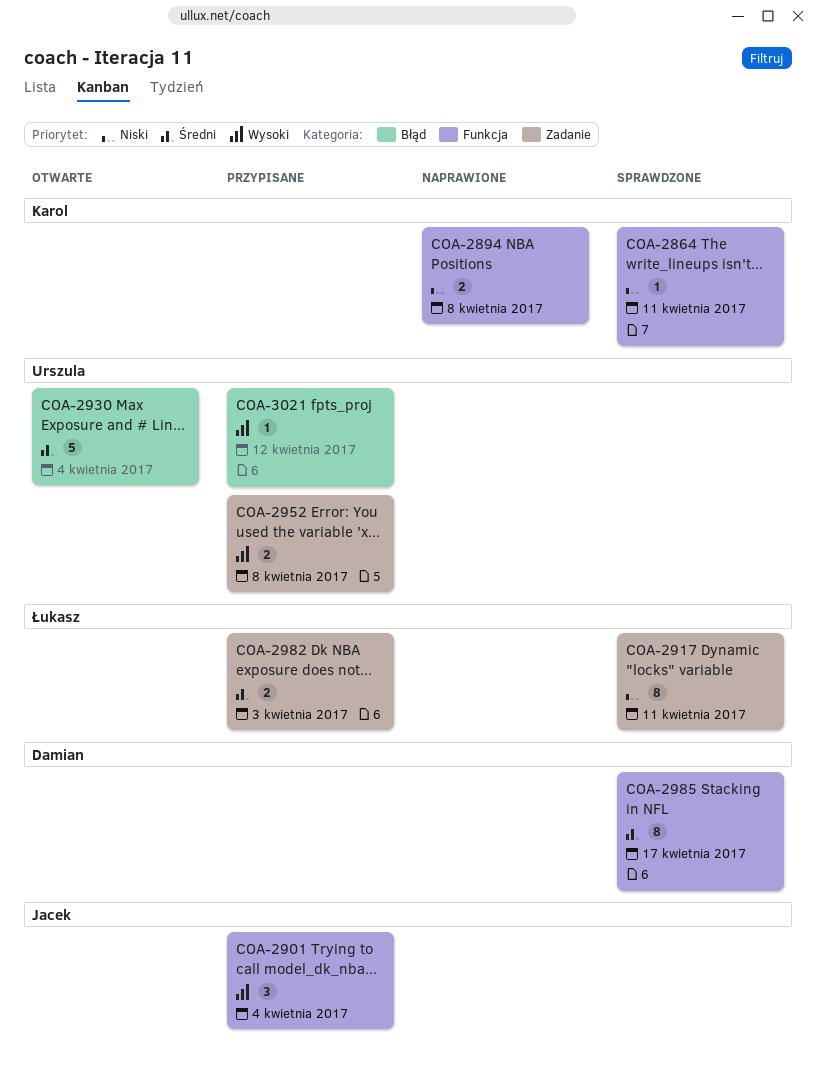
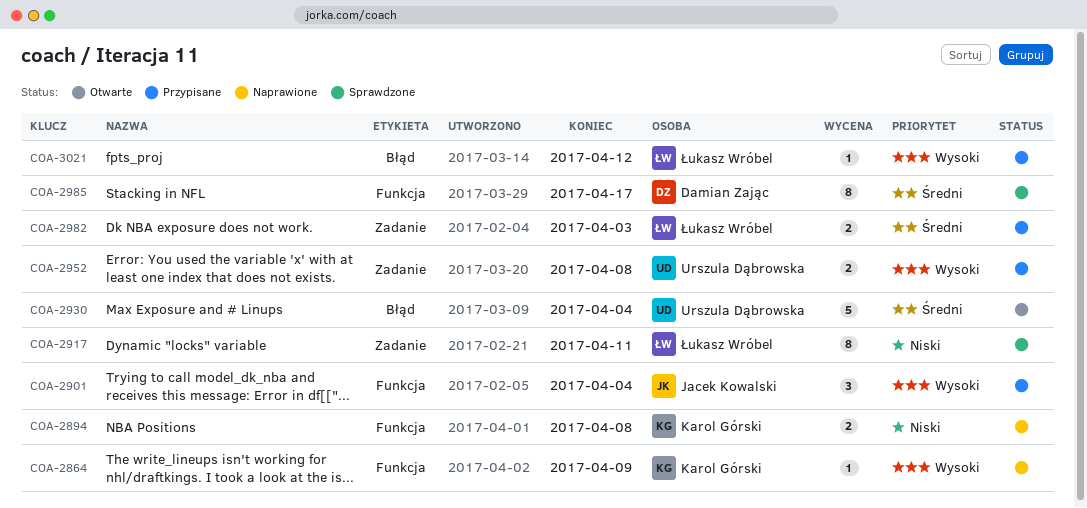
COA-2864, status: Sprawdzone -> Naprawione
COA-2864, priority: Niski -> Wysoki
COA-2864, due: Apr 11 -> Apr 9
COA-3021, owner: Urszula Dąbrowska -> Łukasz Wróbel

